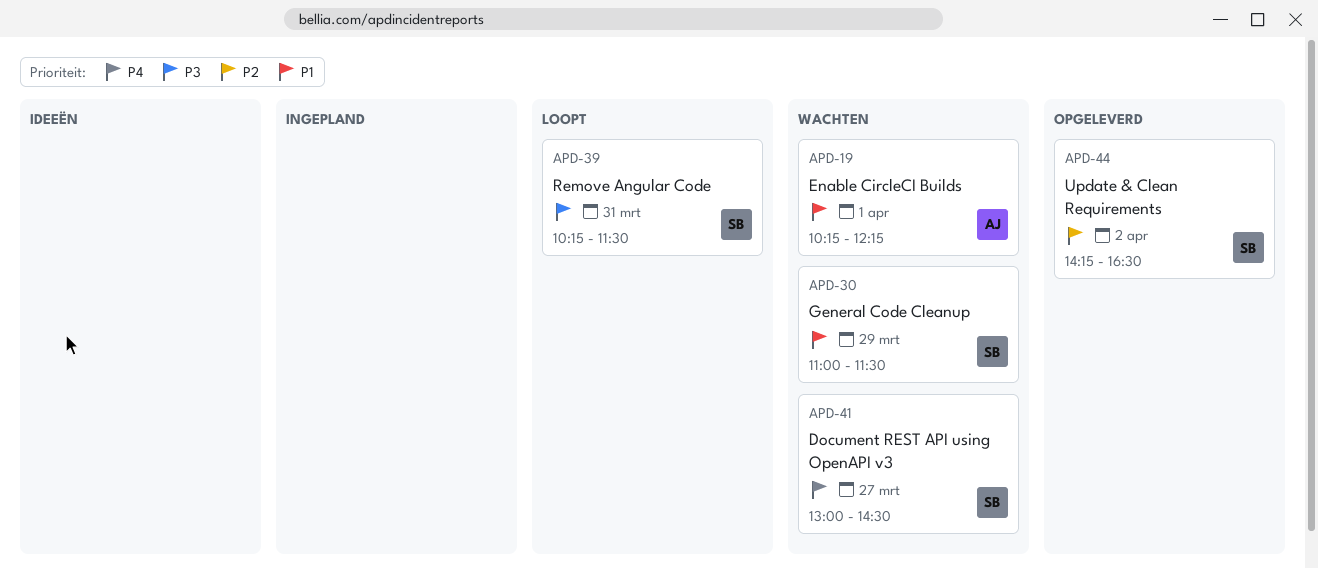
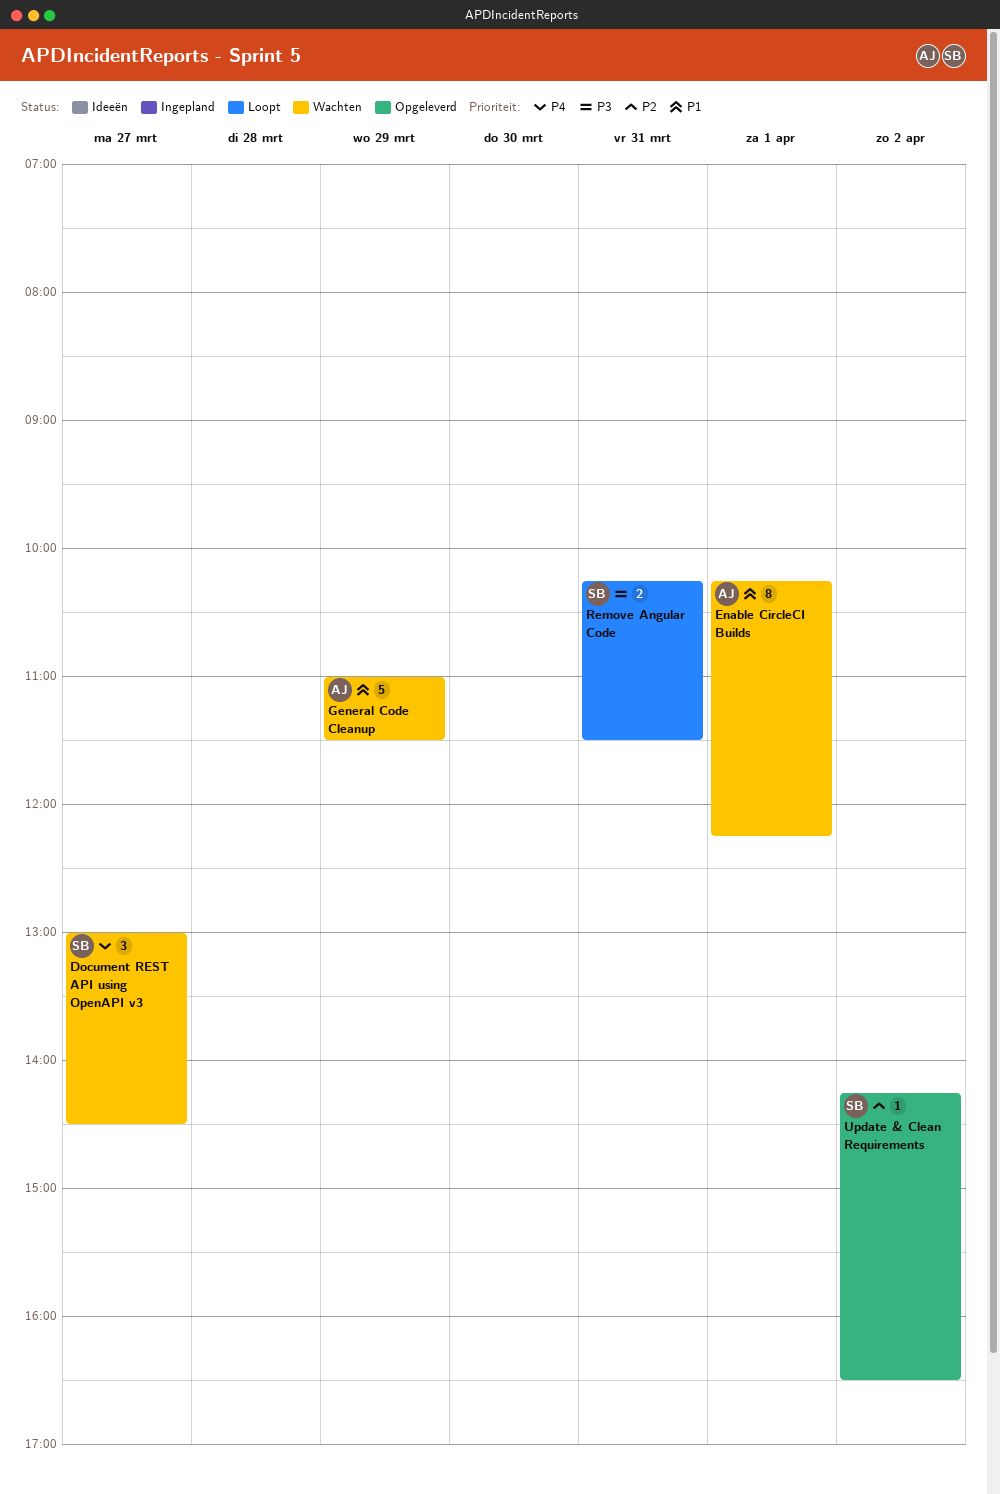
General Code Cleanup, owner: SB -> AJ

